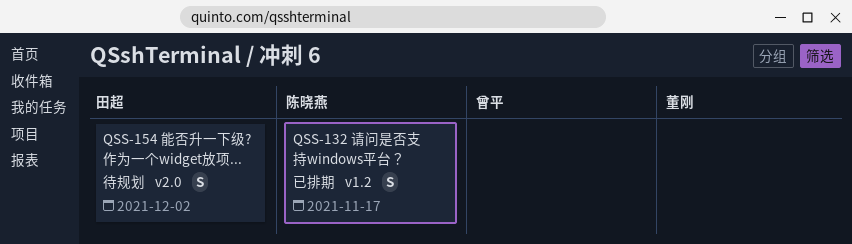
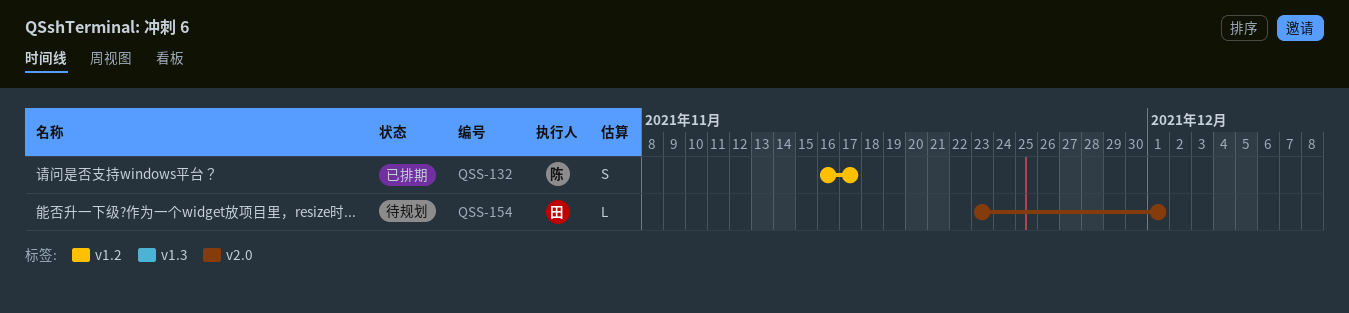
QSS-154, estimate: S -> L
QSS-154, due: Dec 2 -> Dec 1

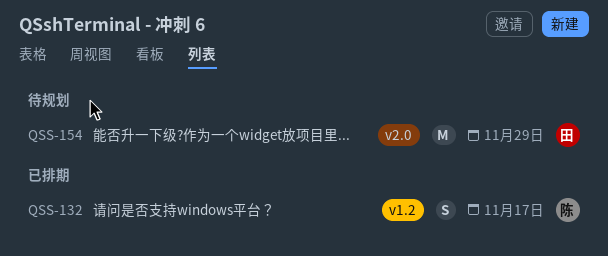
QSS-154, estimate: L -> M
QSS-154, due: Dec 1 -> Nov 29

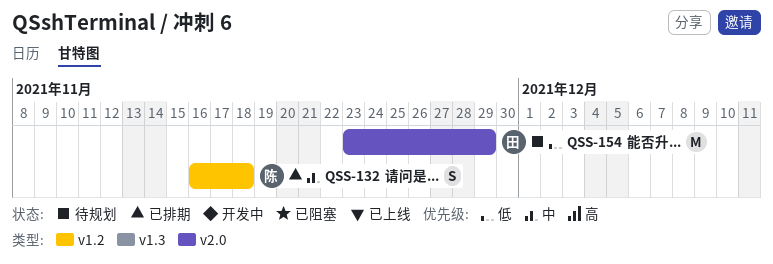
QSS-132, due: Nov 17 -> Nov 18

